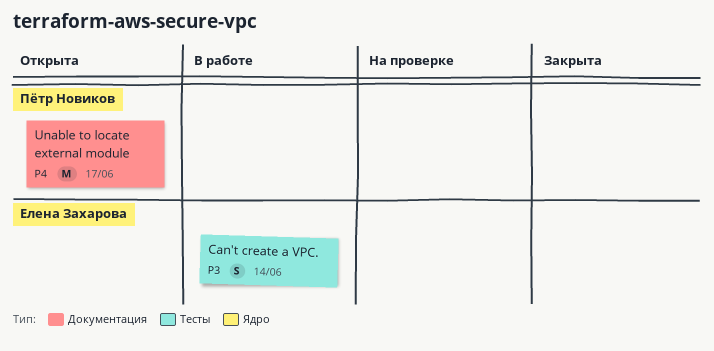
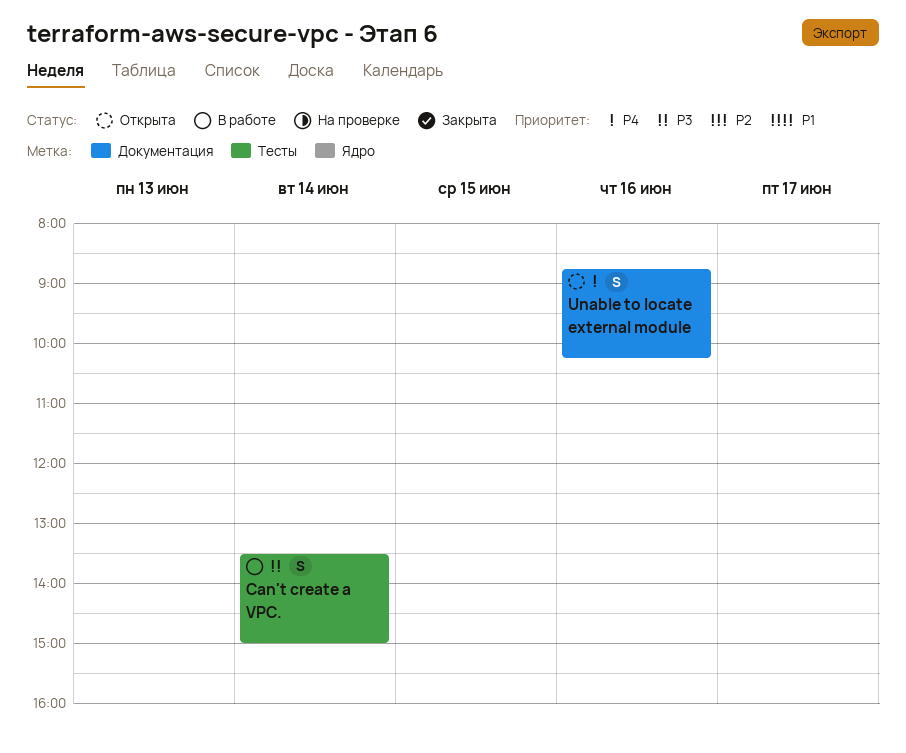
Unable to locate external module, estimate: M -> S
Unable to locate external module, day: Jun 17 -> Jun 16

